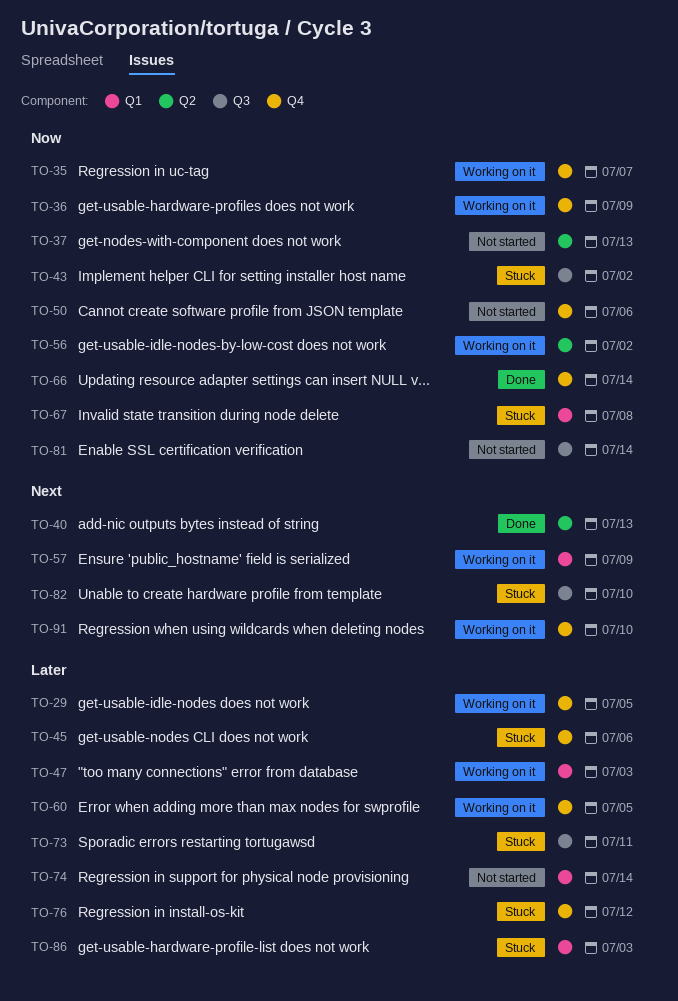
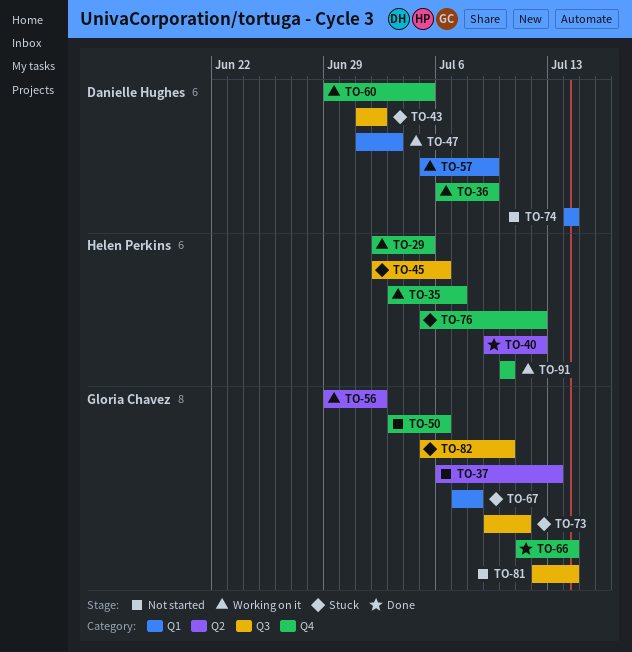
TO-40, due: Jul 13 -> Jul 12
TO-45, label: Q4 -> Q3
TO-86: present -> none

